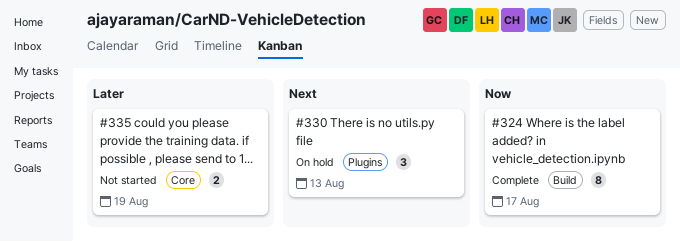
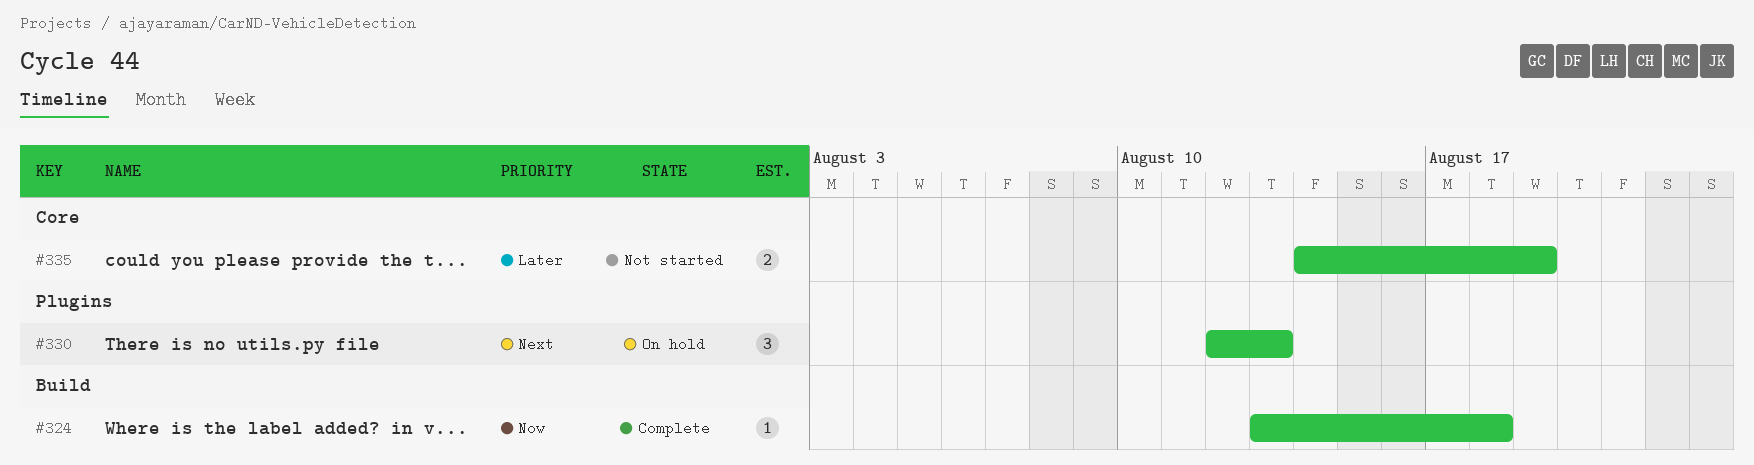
#324, estimate: 8 -> 1
#324, due: Aug 17 -> Aug 18

